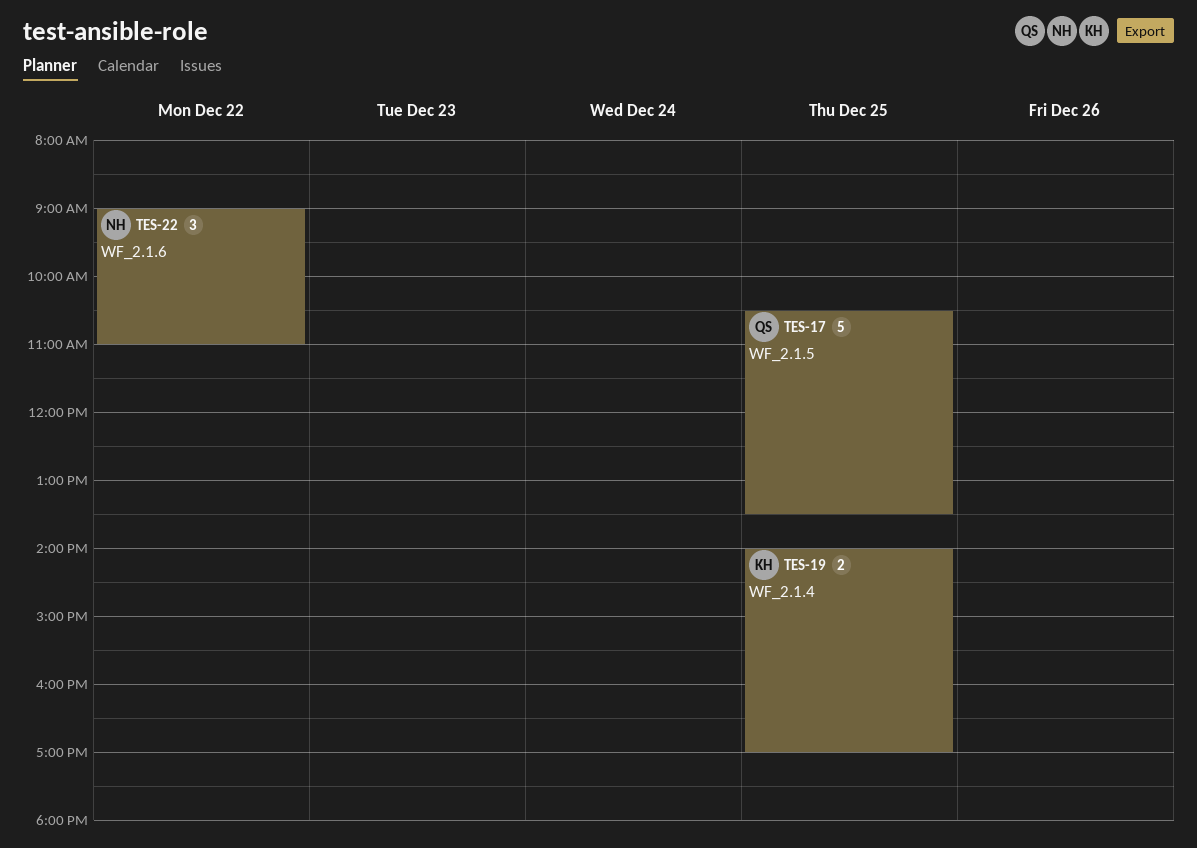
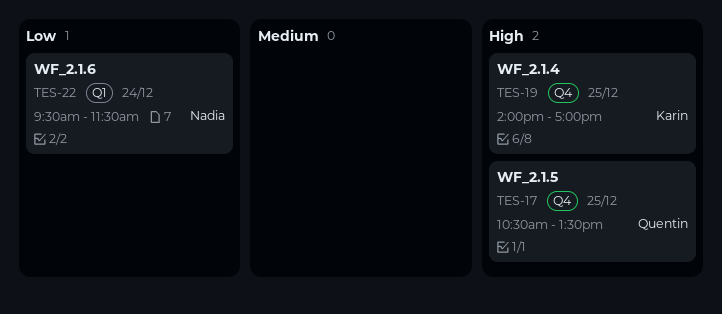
TES-22, day: Dec 22 -> Dec 24
TES-22, begins: 09:00 -> 09:30
TES-22, ends: 11:00 -> 11:30

